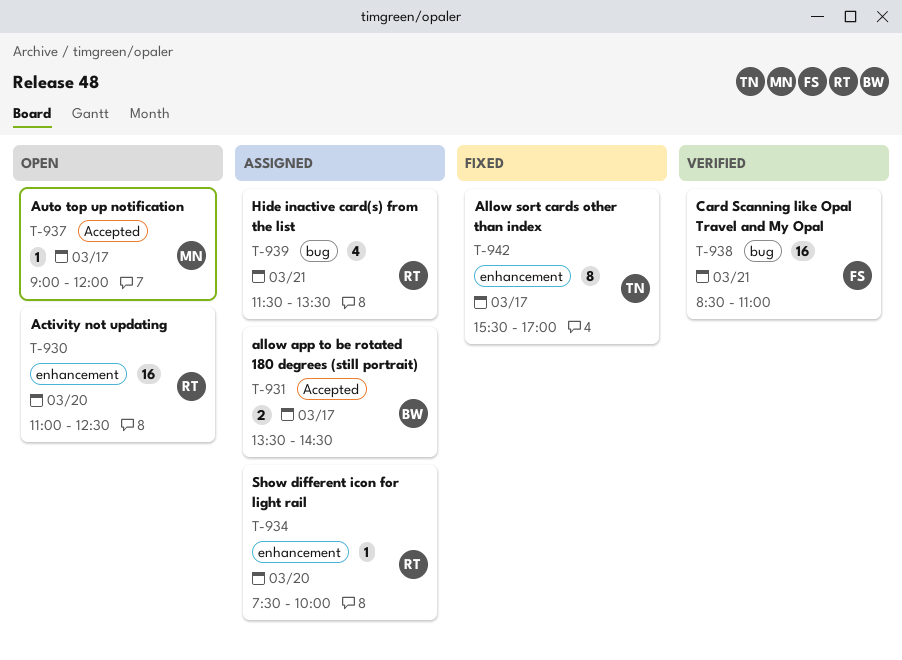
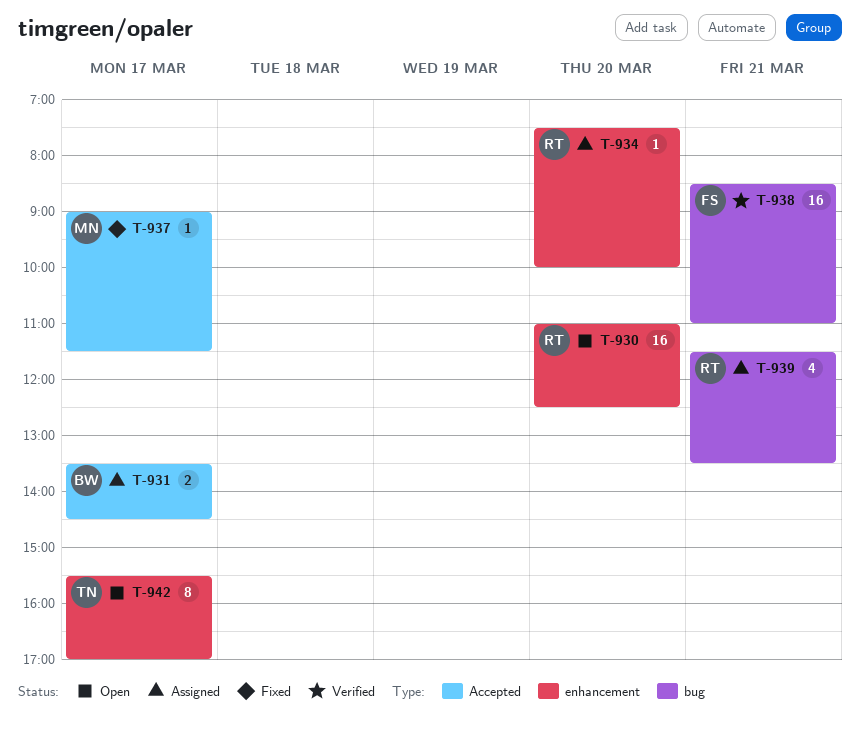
T-937, status: Open -> Fixed
T-937, ends: 12:00 -> 11:30
T-942, status: Fixed -> Open

